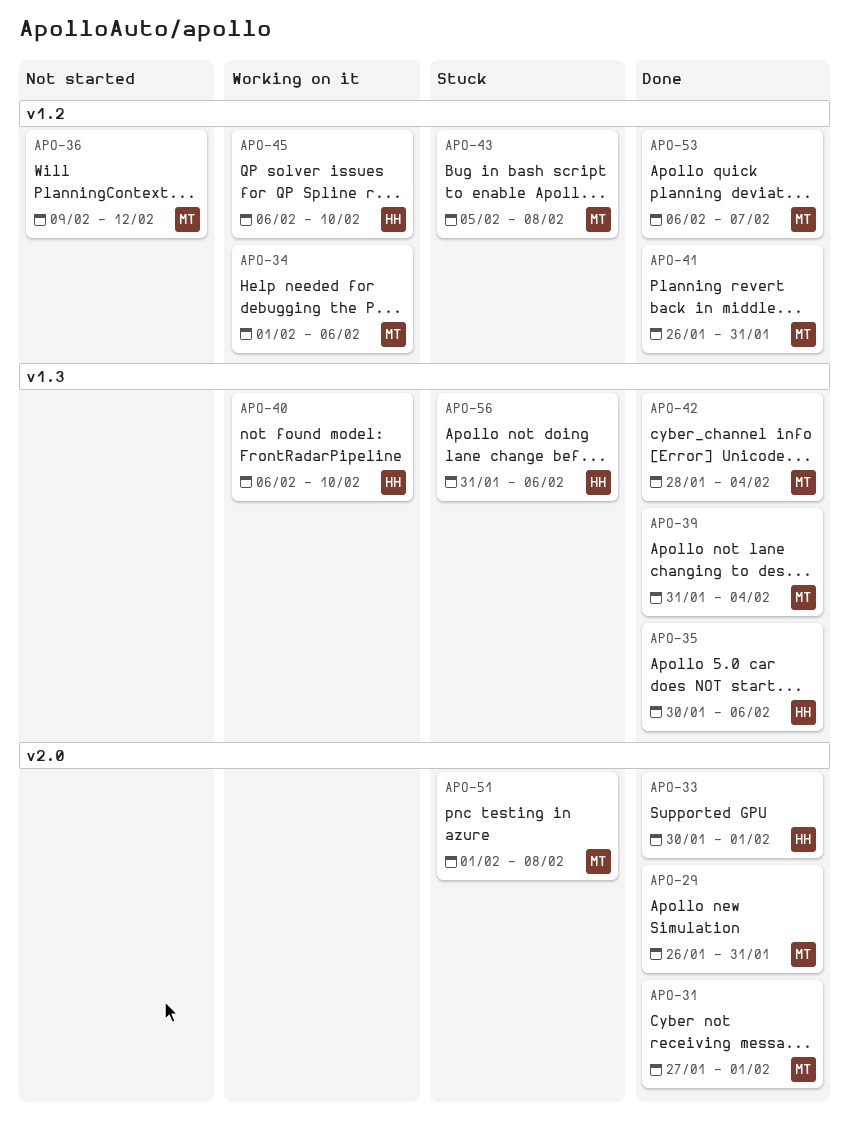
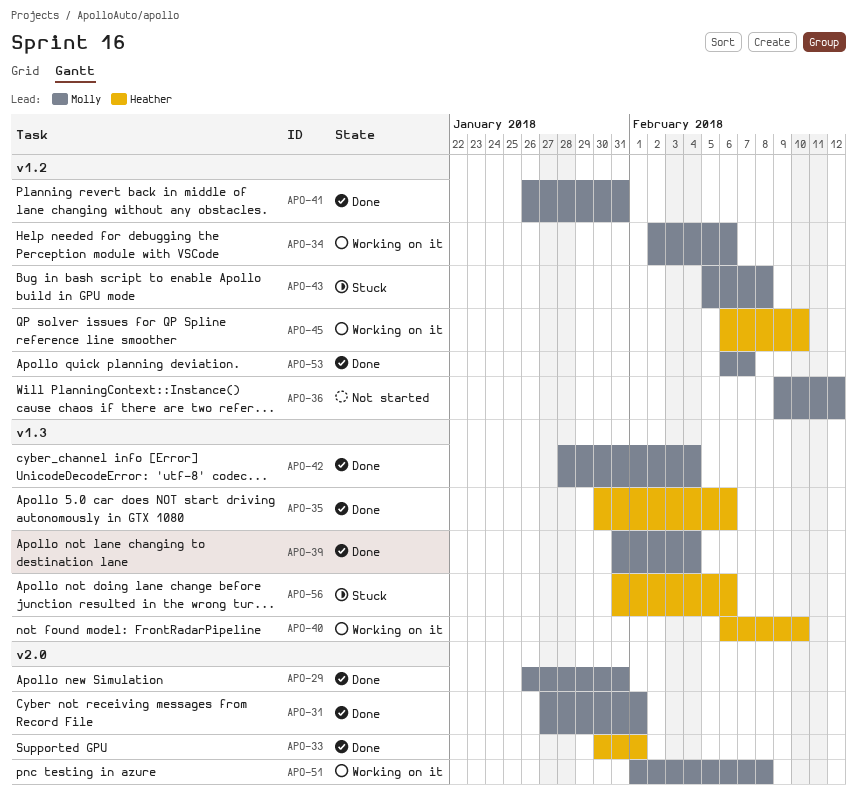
APO-34, start: Feb 1 -> Feb 2
APO-51, status: Stuck -> Working on it

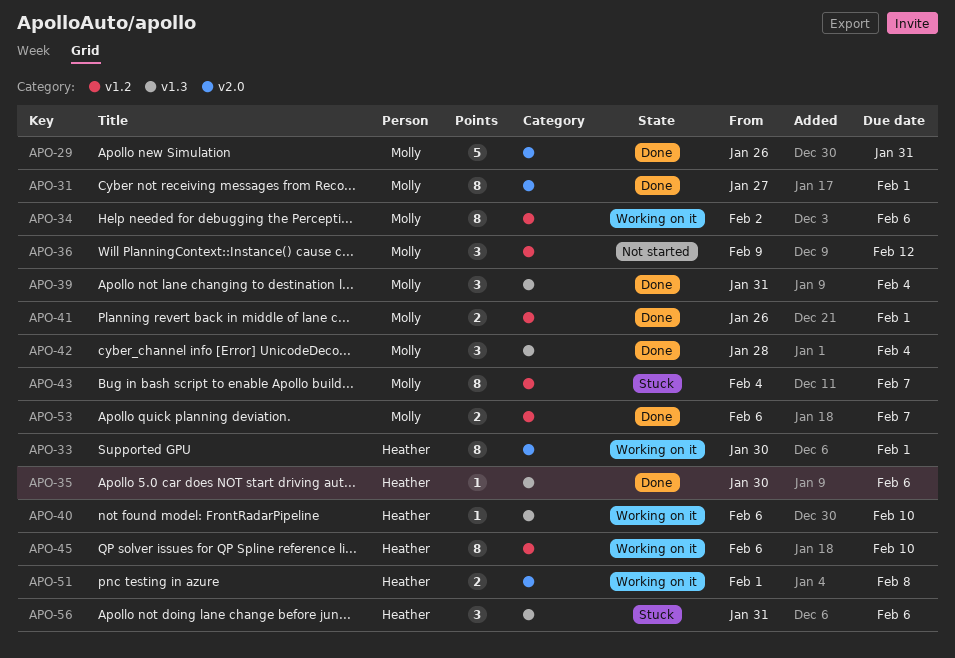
APO-33, status: Done -> Working on it
APO-41, due: Jan 31 -> Feb 1
APO-43, start: Feb 5 -> Feb 4
APO-43, due: Feb 8 -> Feb 7
APO-51, owner: Molly -> Heather

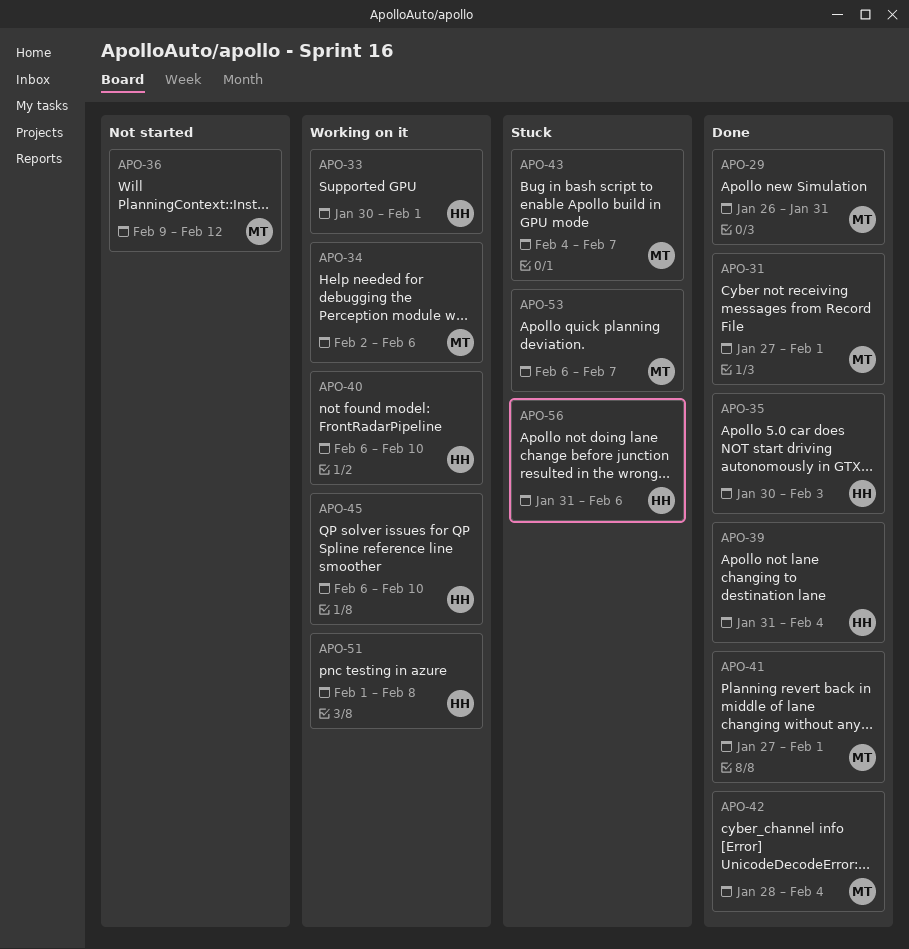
APO-35, due: Feb 6 -> Feb 3
APO-39, owner: Molly -> Heather
APO-41, start: Jan 26 -> Jan 27
APO-53, status: Done -> Stuck

